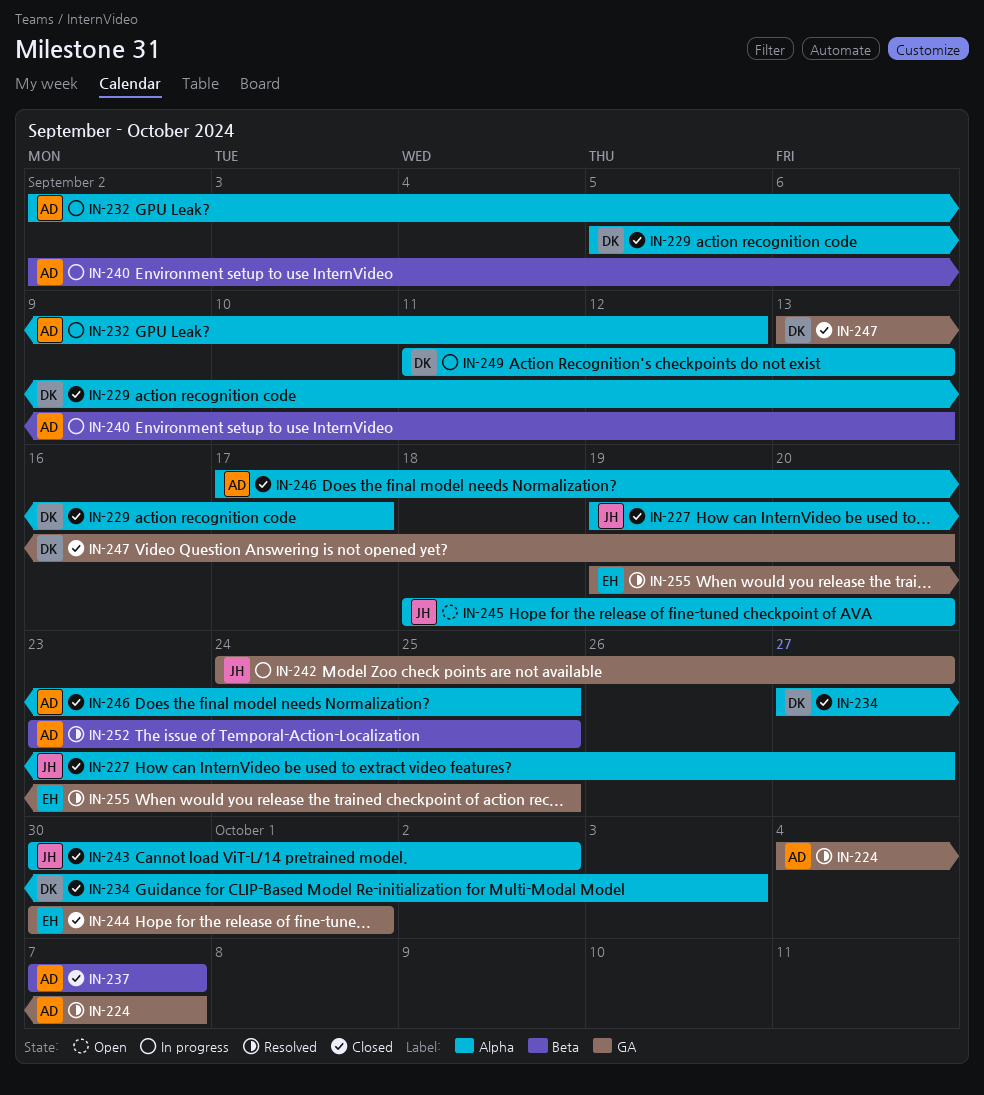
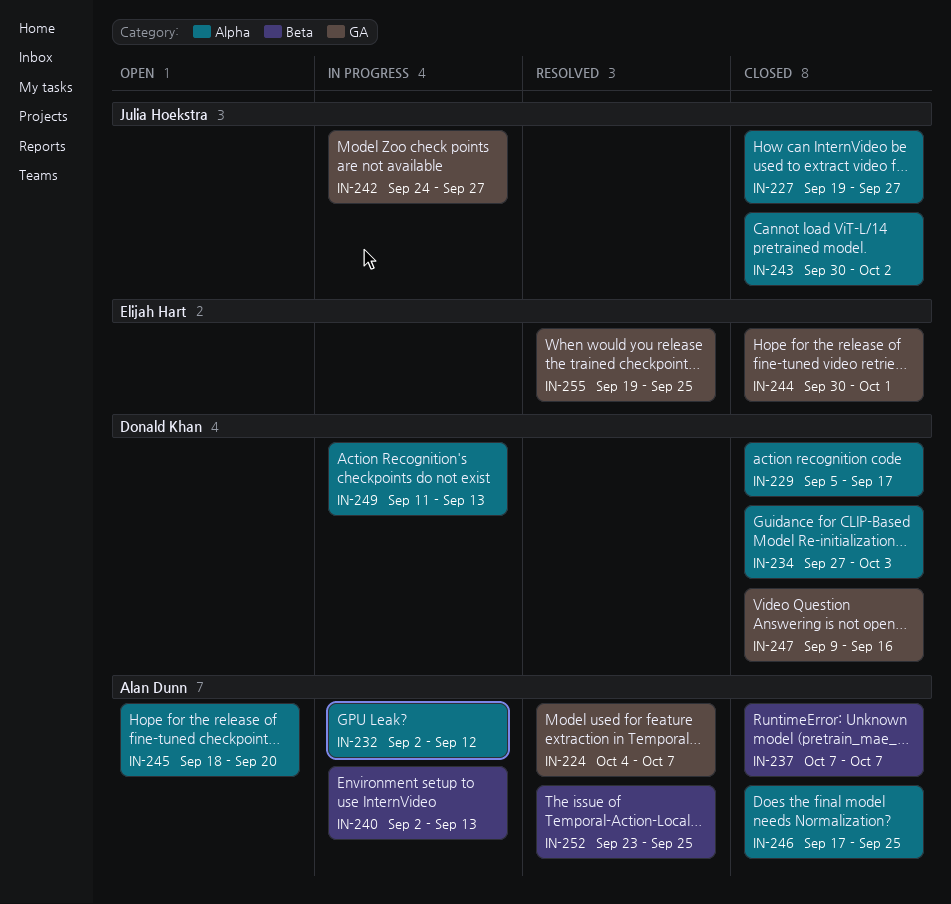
IN-245, owner: Julia Hoekstra -> Alan Dunn
IN-247, start: Sep 13 -> Sep 9
IN-247, due: Sep 20 -> Sep 16

